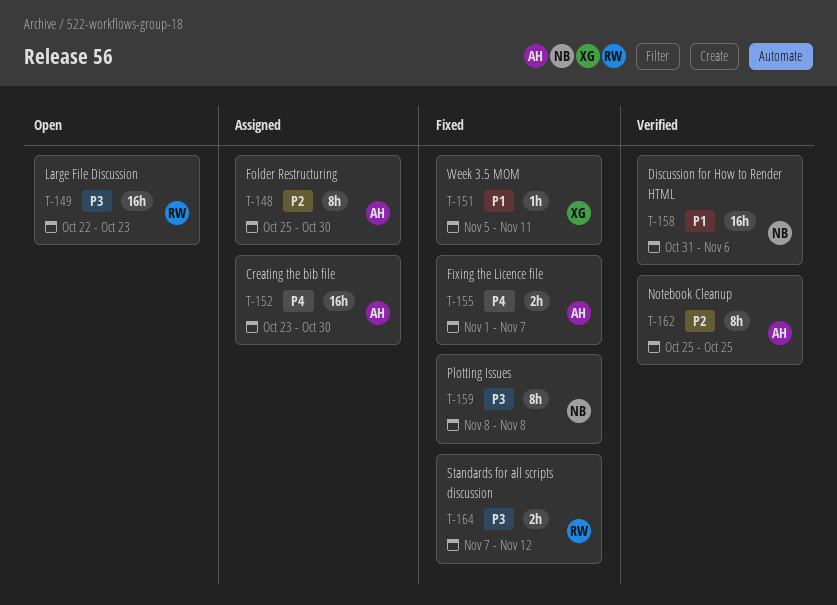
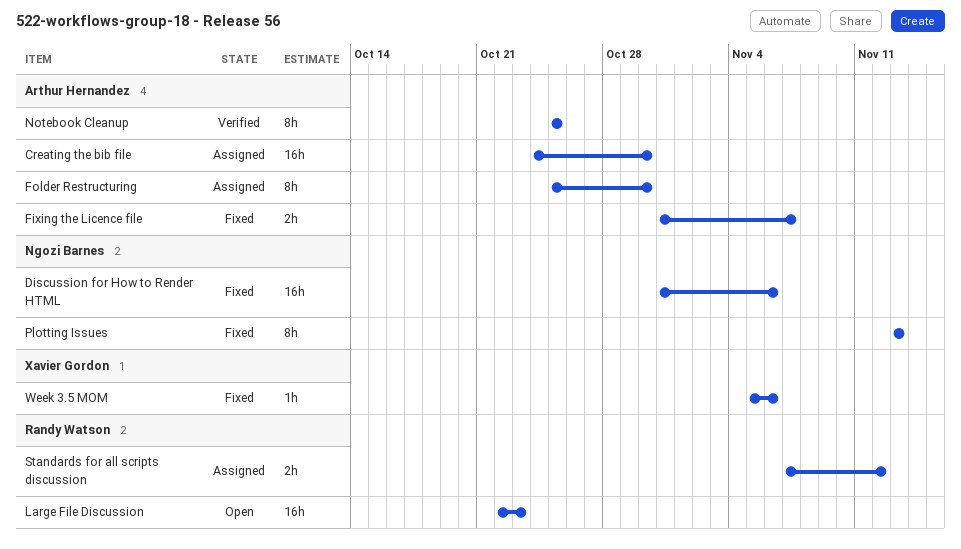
Creating the bib file, start: Oct 23 -> Oct 24
Discussion for How to Render HTML, status: Verified -> Fixed
Fixing the Licence file, start: Nov 1 -> Oct 31
Plotting Issues, start: Nov 8 -> Nov 13
Plotting Issues, due: Nov 8 -> Nov 13
Standards for all scripts discussion, status: Fixed -> Assigned
Week 3.5 MOM, due: Nov 11 -> Nov 6

